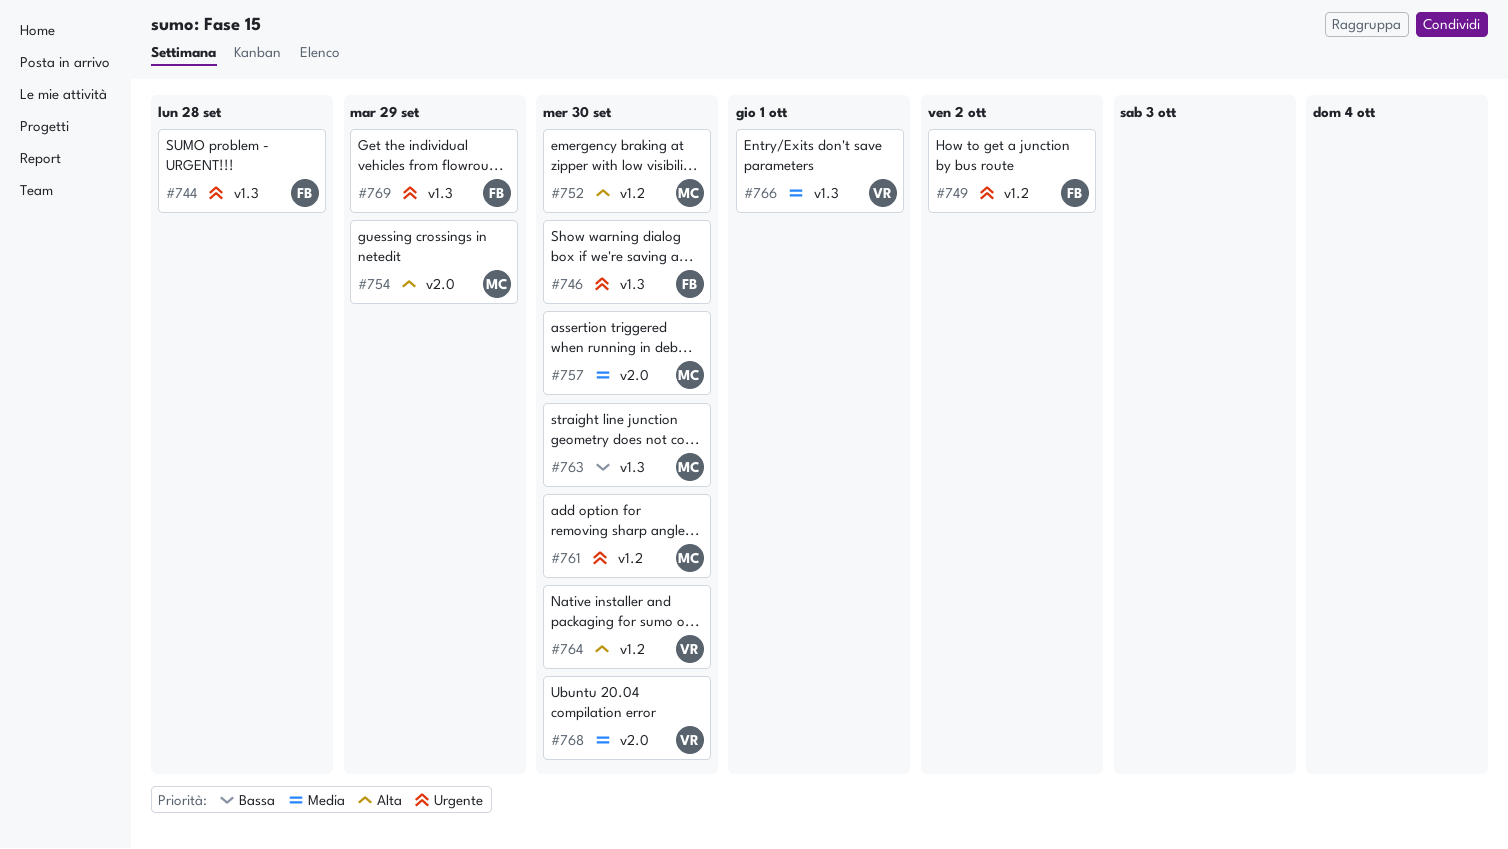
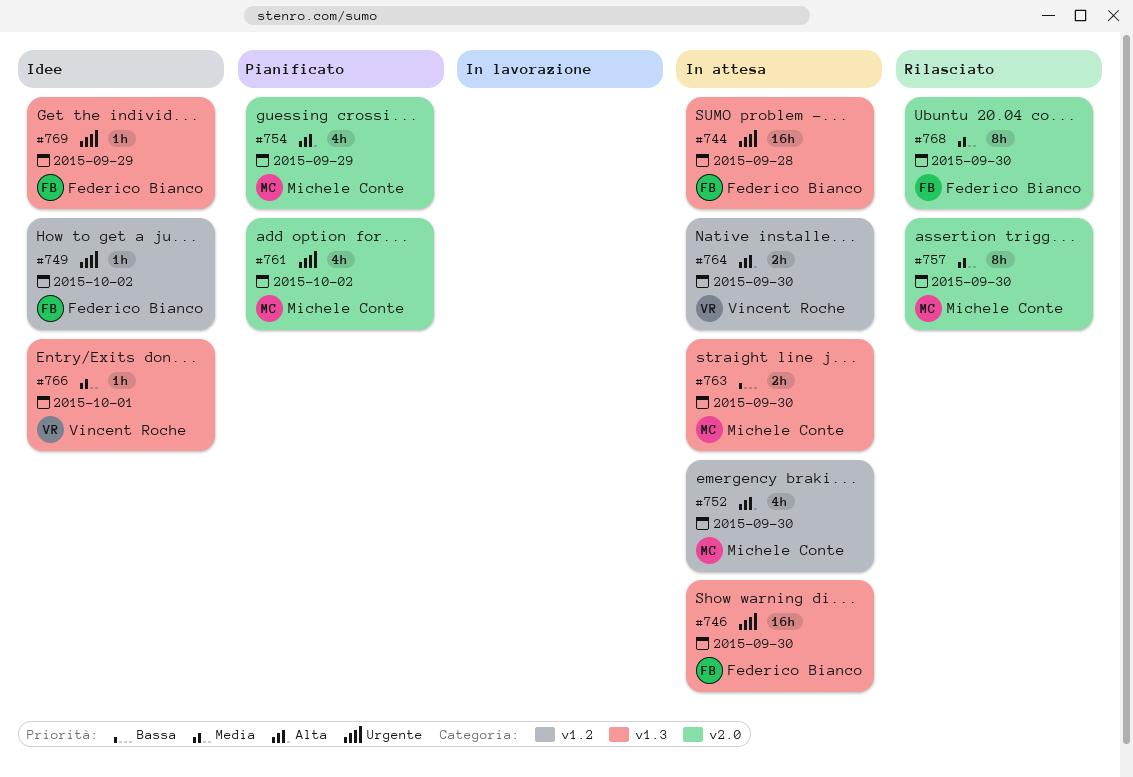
#761, label: v1.2 -> v2.0
#761, due: Sep 30 -> Oct 2
#768, owner: Vincent Roche -> Federico Bianco

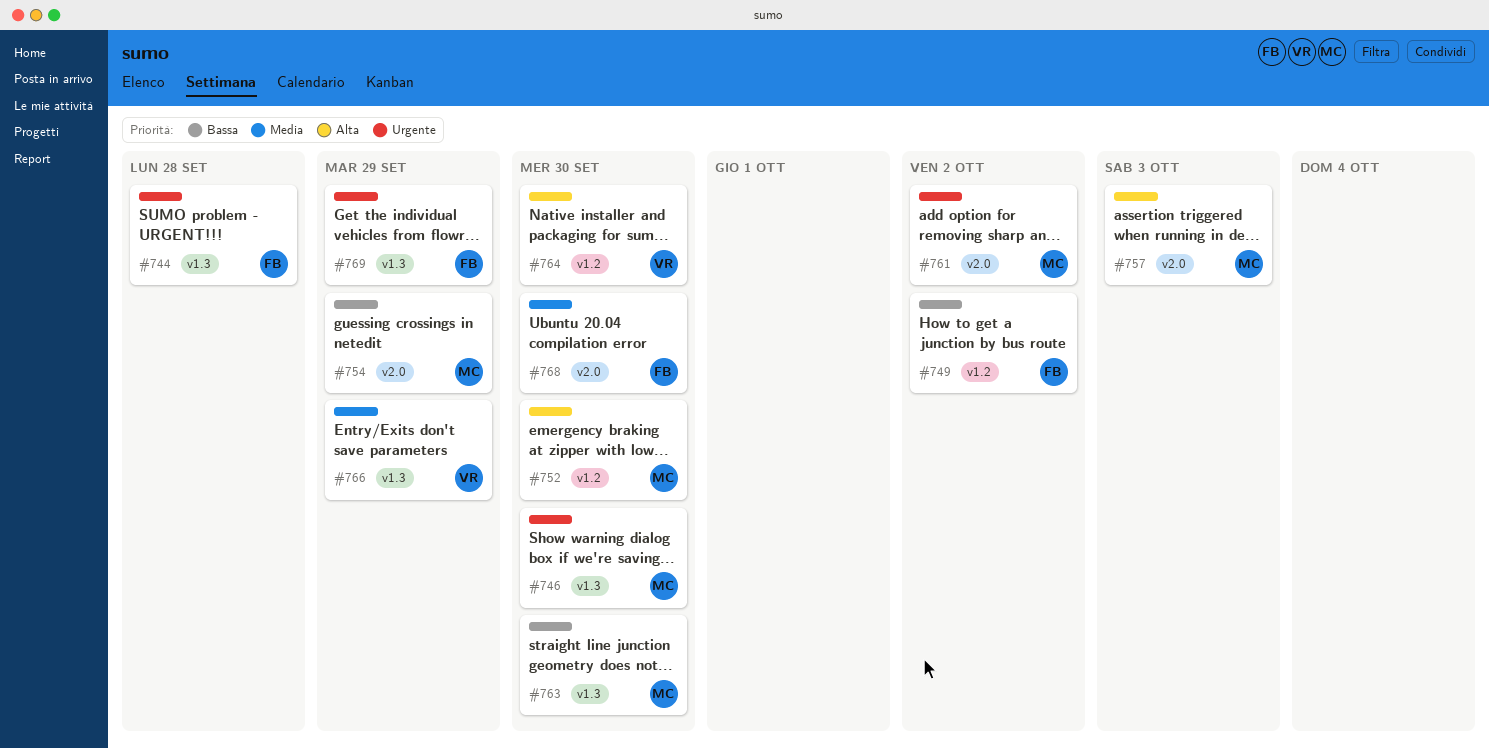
#746, owner: Federico Bianco -> Michele Conte
#749, priority: Urgente -> Bassa
#754, priority: Alta -> Bassa
#757, priority: Media -> Alta
#757, due: Sep 30 -> Oct 3
#766, due: Oct 1 -> Sep 29

